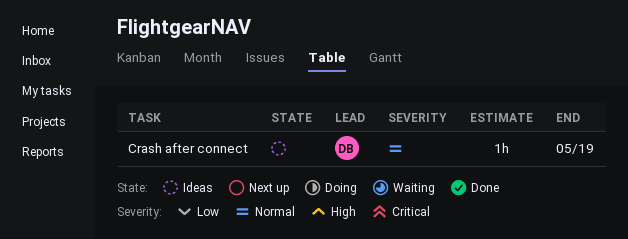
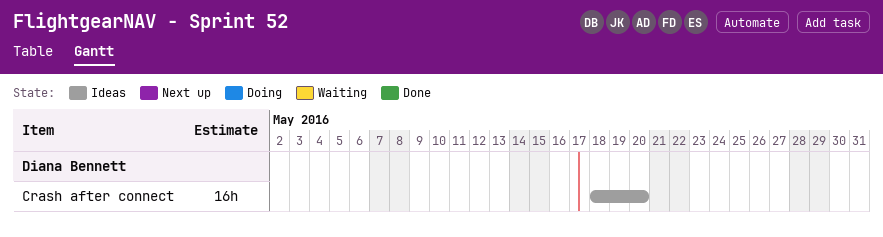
Crash after connect, estimate: 1h -> 16h
Crash after connect, due: May 19 -> May 20

